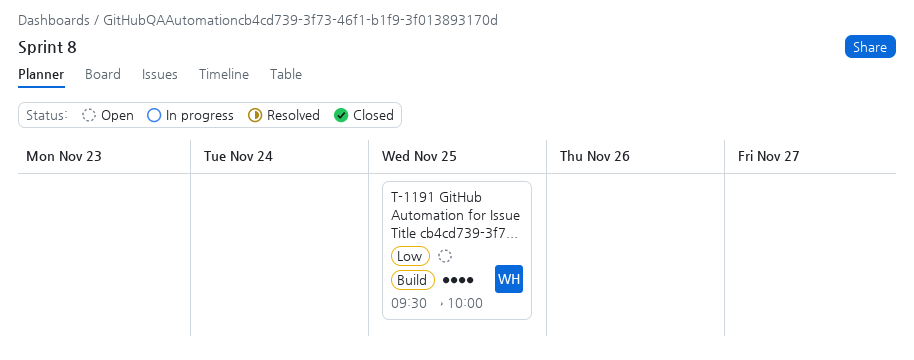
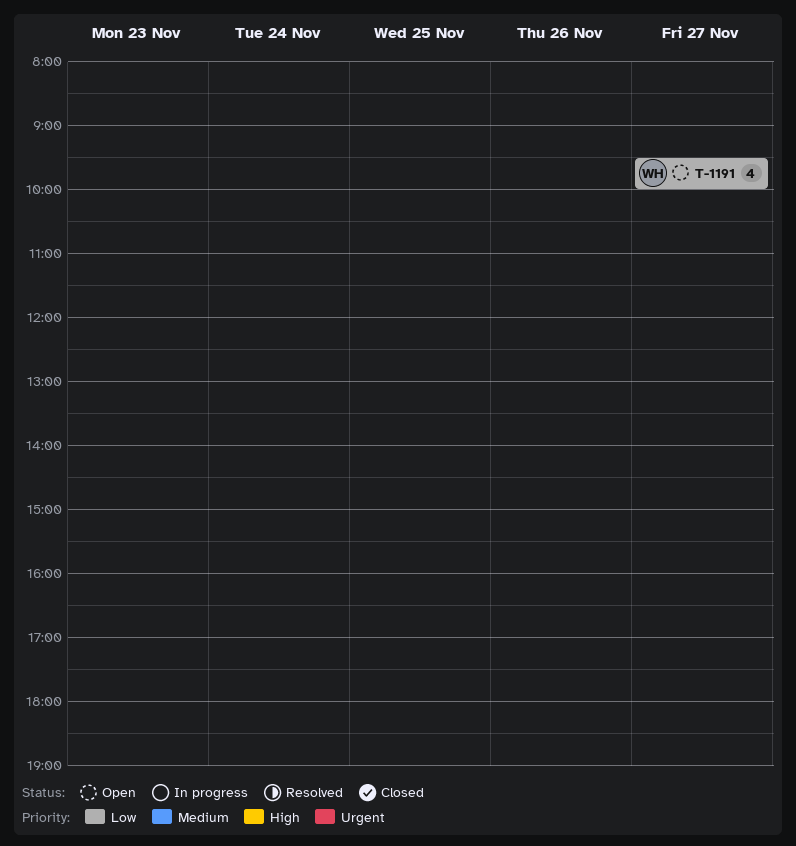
T-1191, day: Nov 25 -> Nov 27

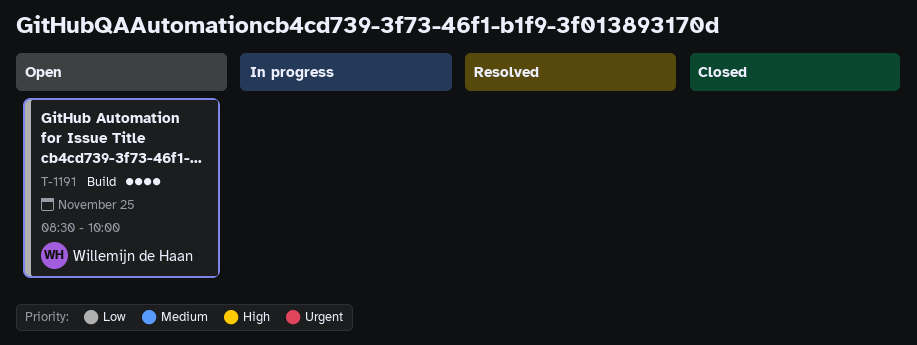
T-1191, day: Nov 27 -> Nov 25
T-1191, begins: 09:30 -> 08:30

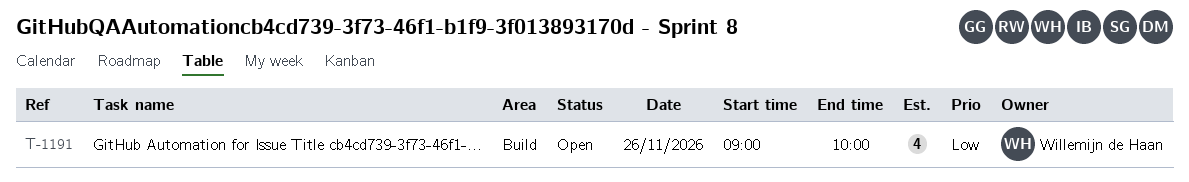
T-1191, day: Nov 25 -> Nov 26
T-1191, begins: 08:30 -> 09:00

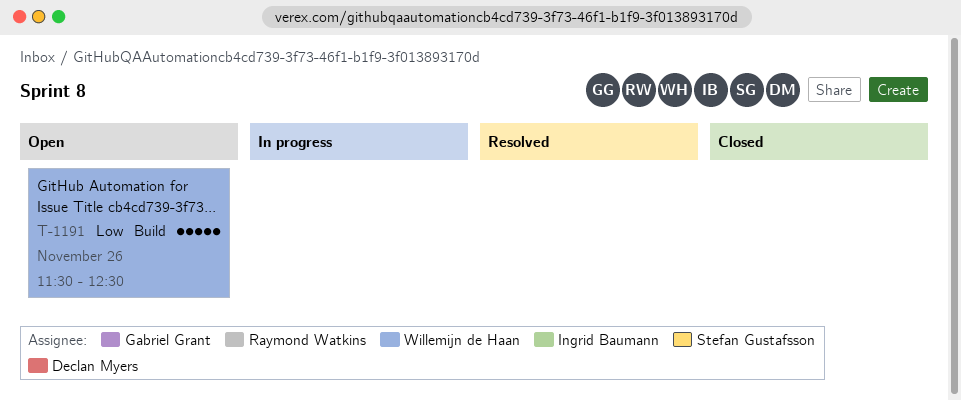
T-1191, estimate: 4 -> 5
T-1191, begins: 09:00 -> 11:30
T-1191, ends: 10:00 -> 12:30

